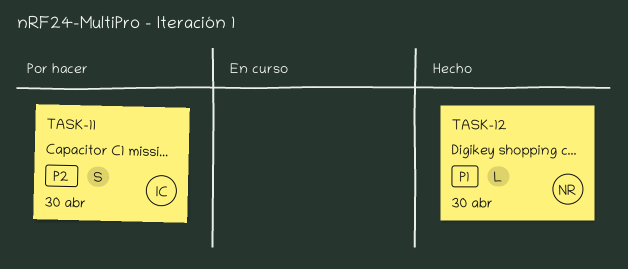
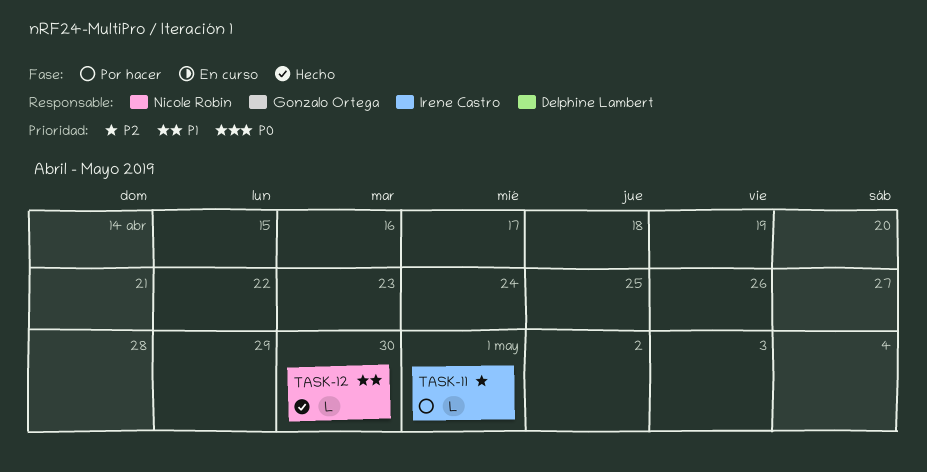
TASK-11, estimate: S -> L
TASK-11, due: Apr 30 -> May 1

